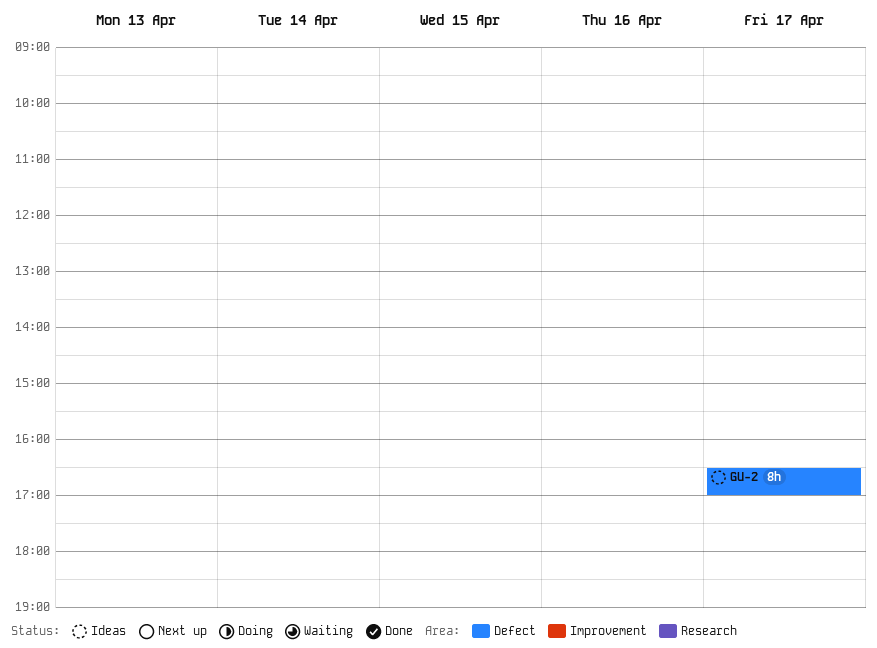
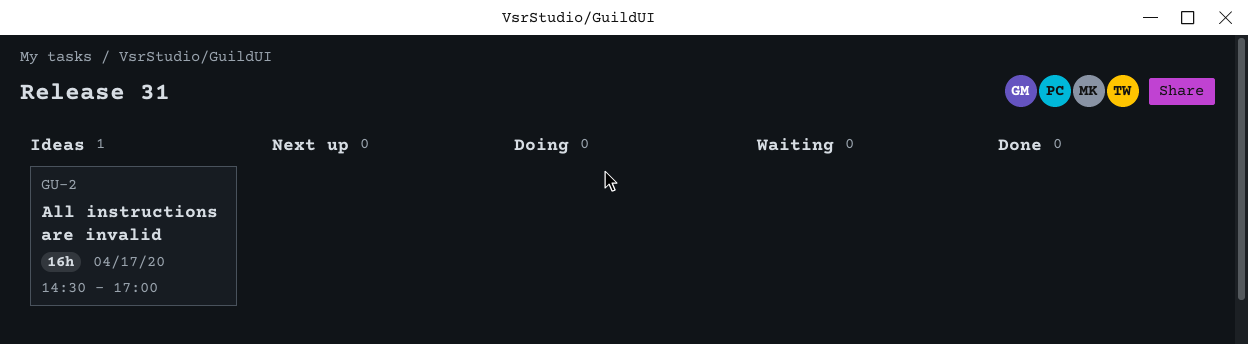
GU-2, estimate: 8h -> 16h
GU-2, begins: 16:30 -> 14:30

